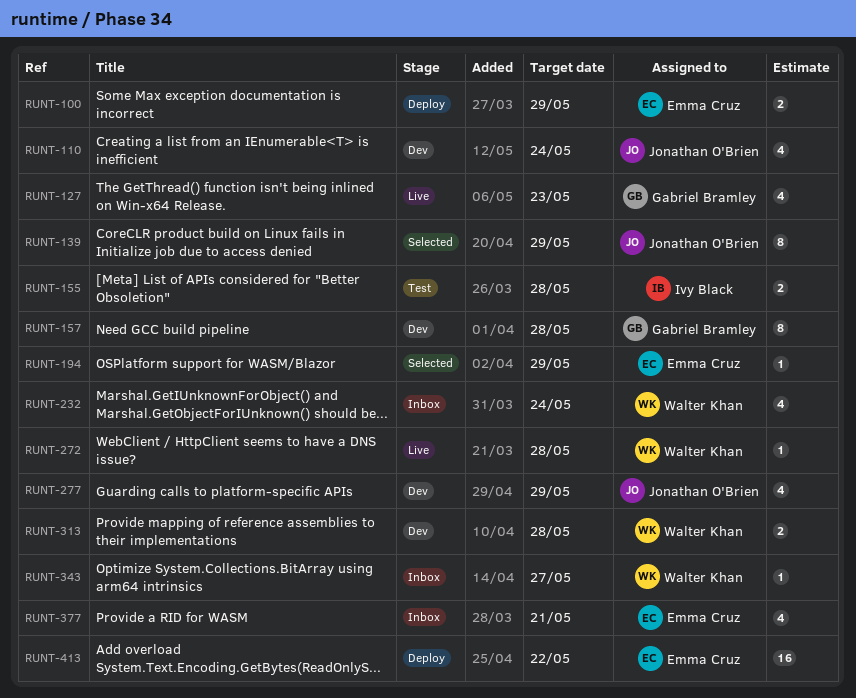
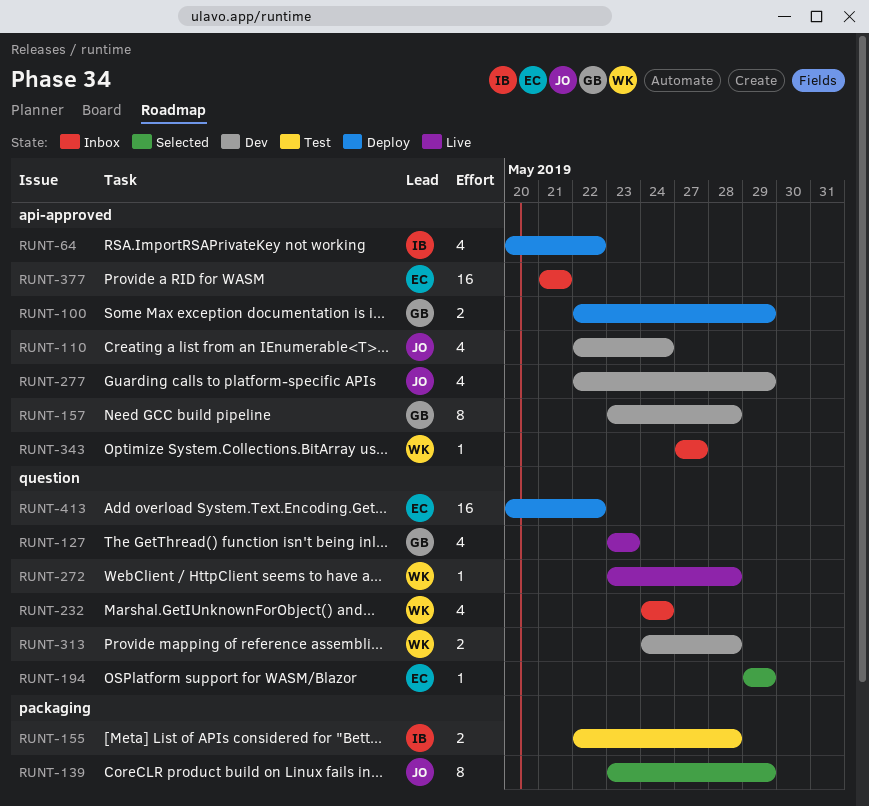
RUNT-64: none -> present
RUNT-100, owner: Emma Cruz -> Gabriel Bramley
RUNT-377, estimate: 4 -> 16

